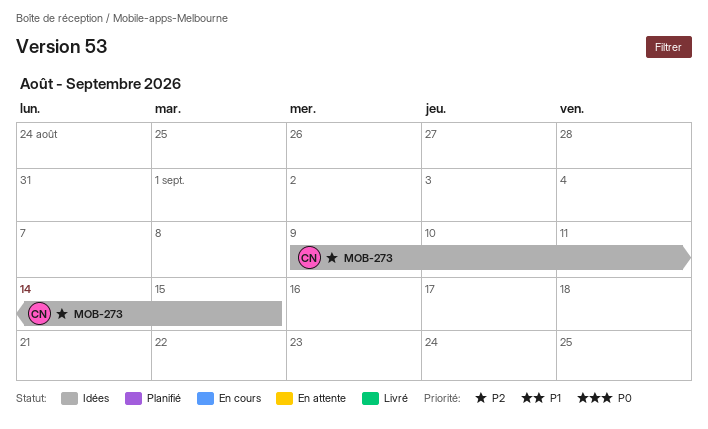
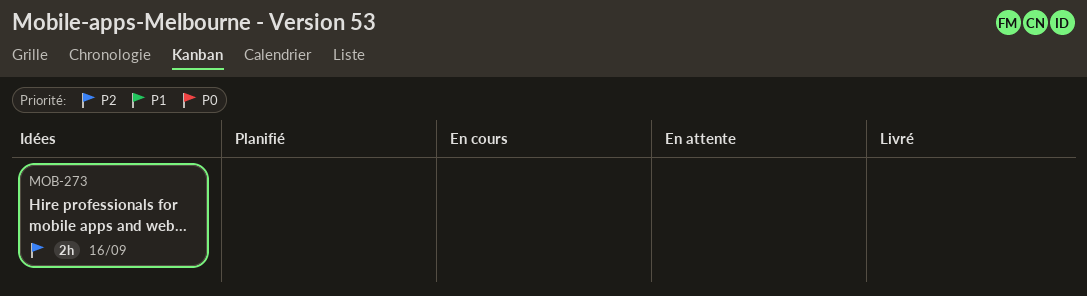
MOB-273, due: Sep 15 -> Sep 16

